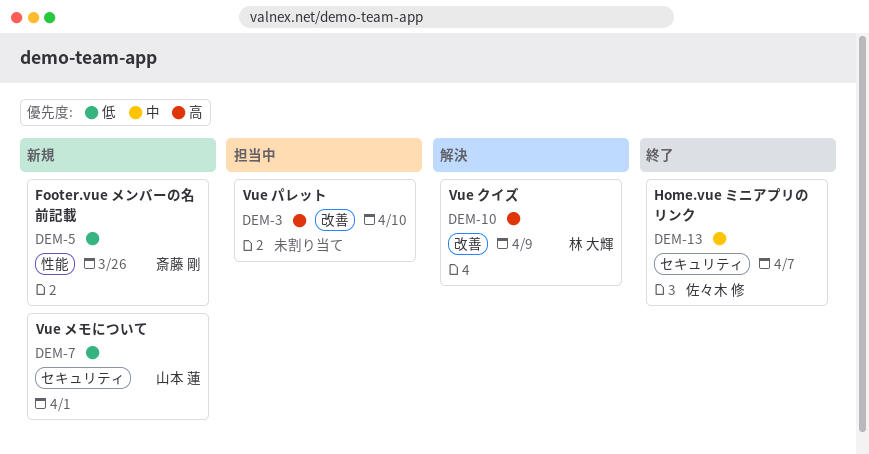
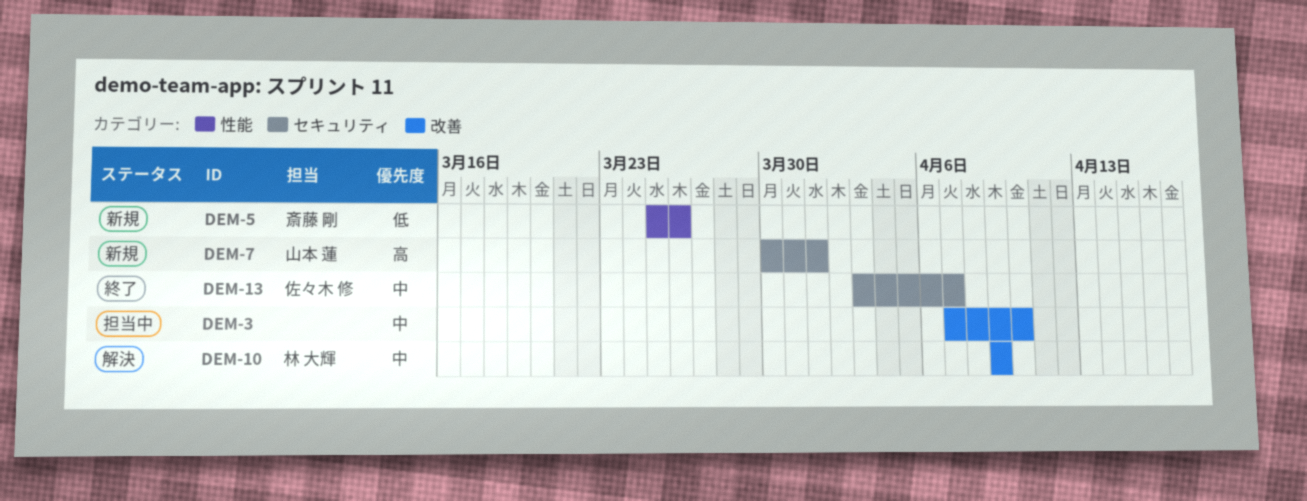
DEM-3, priority: 高 -> 中
DEM-7, priority: 低 -> 高
DEM-10, priority: 高 -> 中

